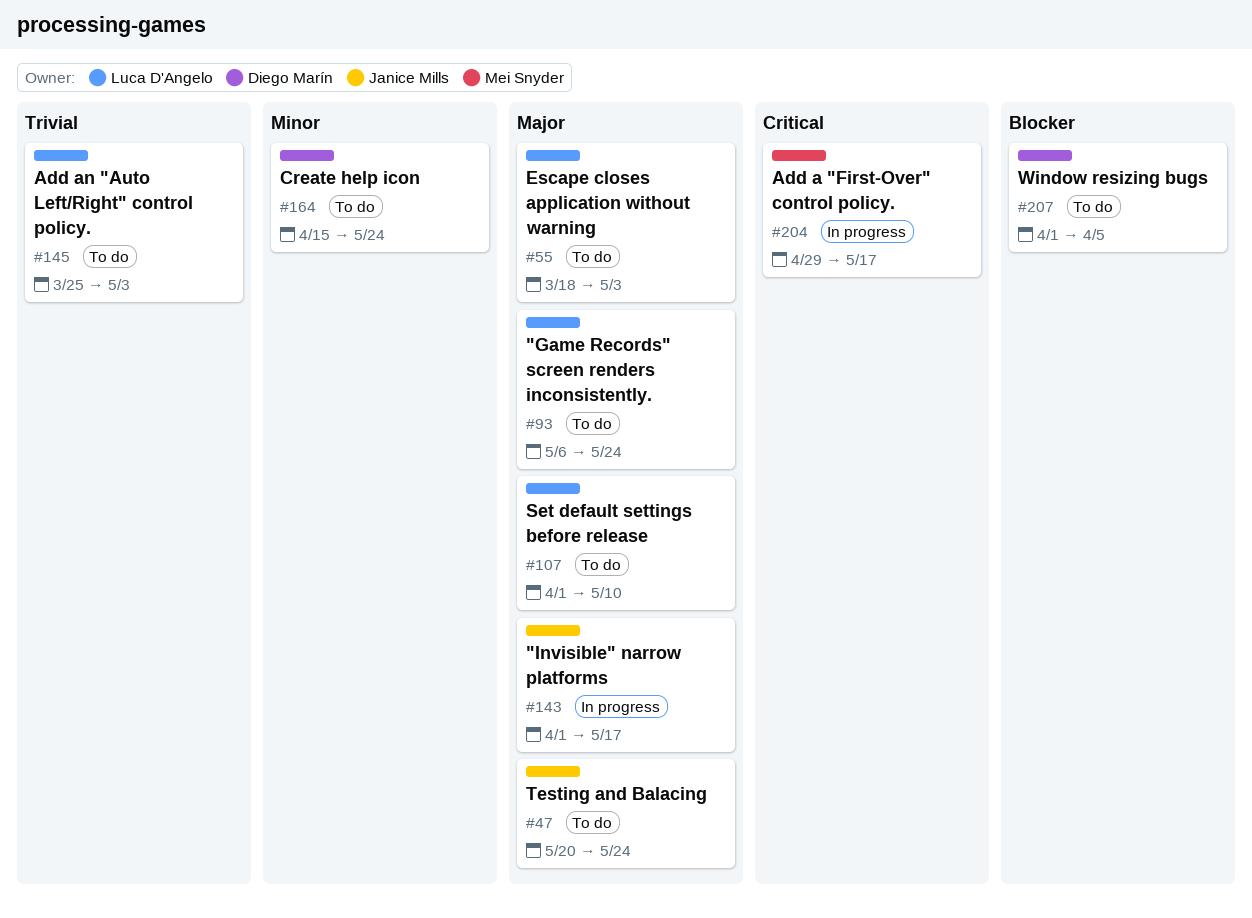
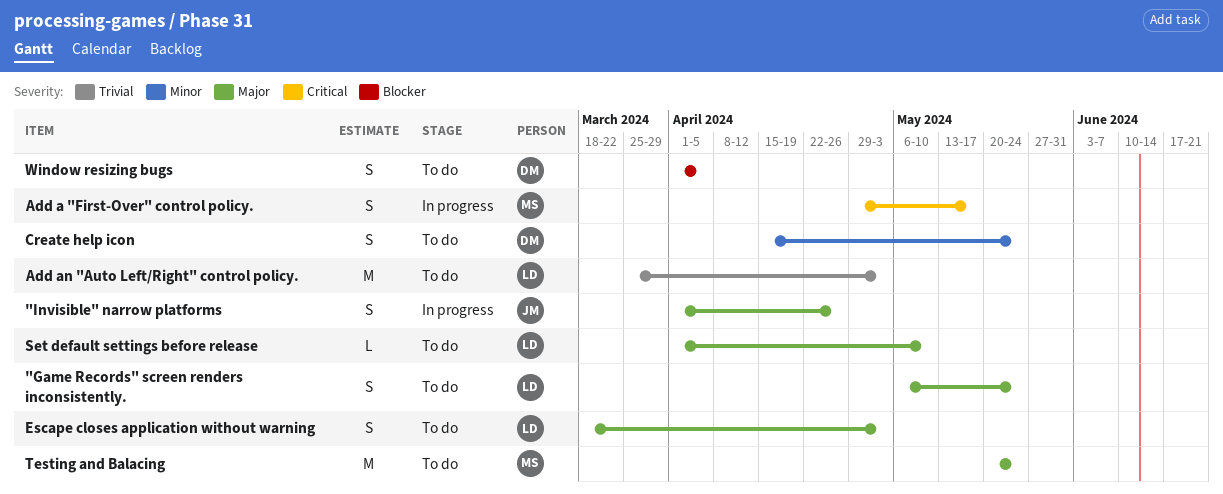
"Invisible" narrow platforms, due: May 17 -> Apr 26
Testing and Balacing, owner: Janice Mills -> Mei Snyder

